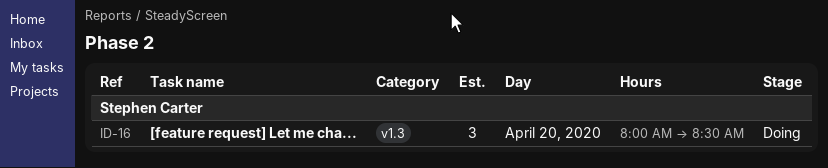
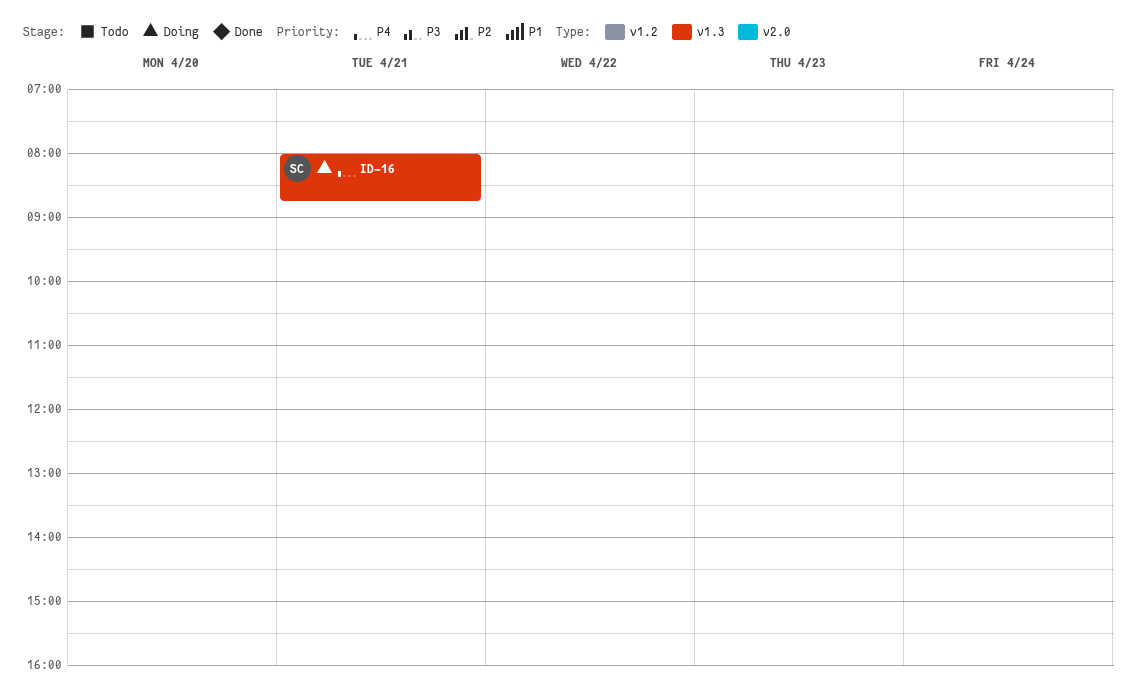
ID-16, day: Apr 20 -> Apr 21
ID-16, ends: 08:30 -> 08:45

